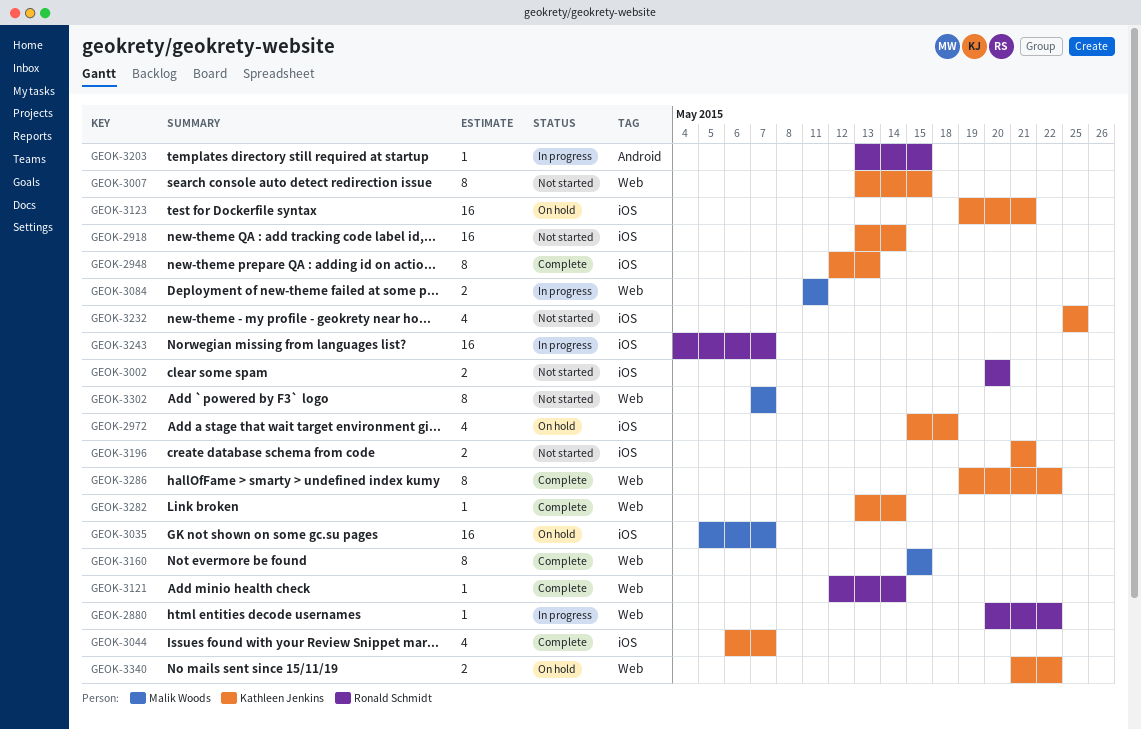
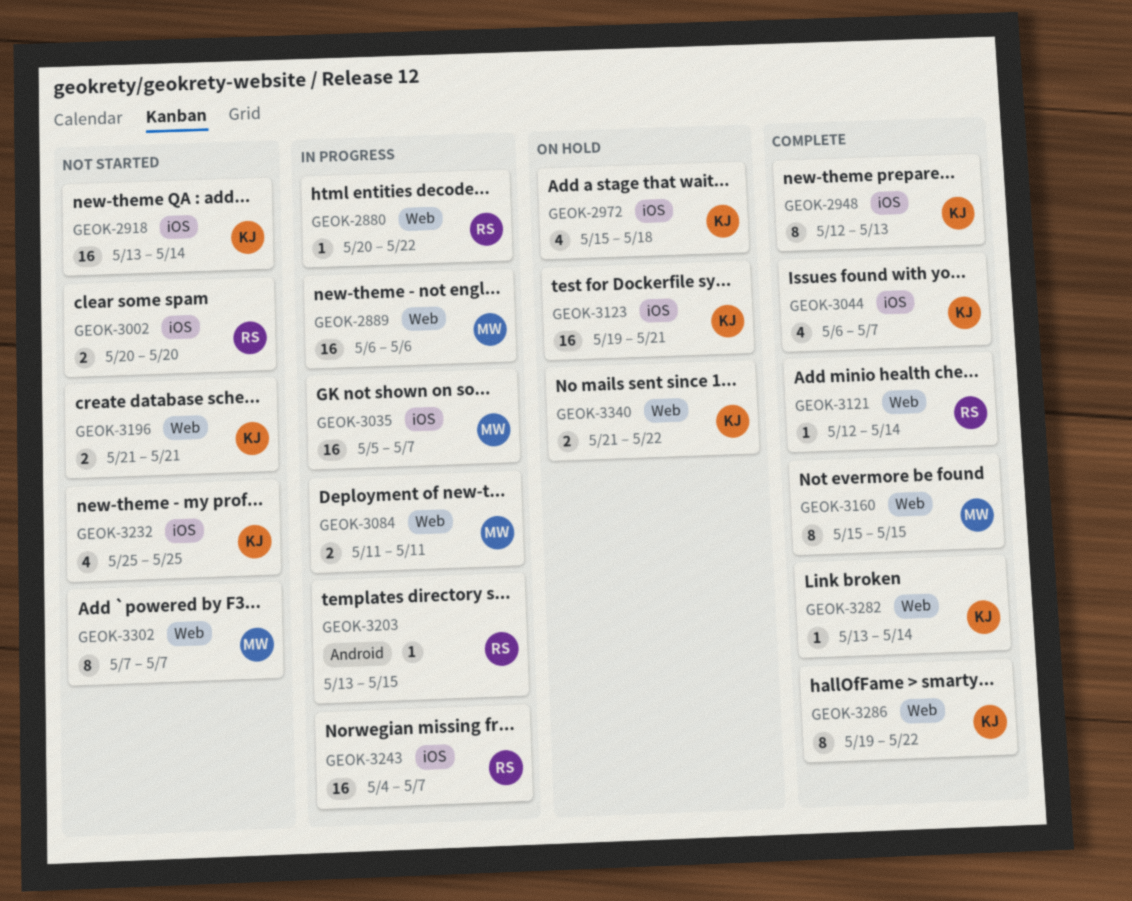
GEOK-2889: none -> present
GEOK-3007: present -> none
GEOK-3035, status: On hold -> In progress
GEOK-3196, label: iOS -> Web

